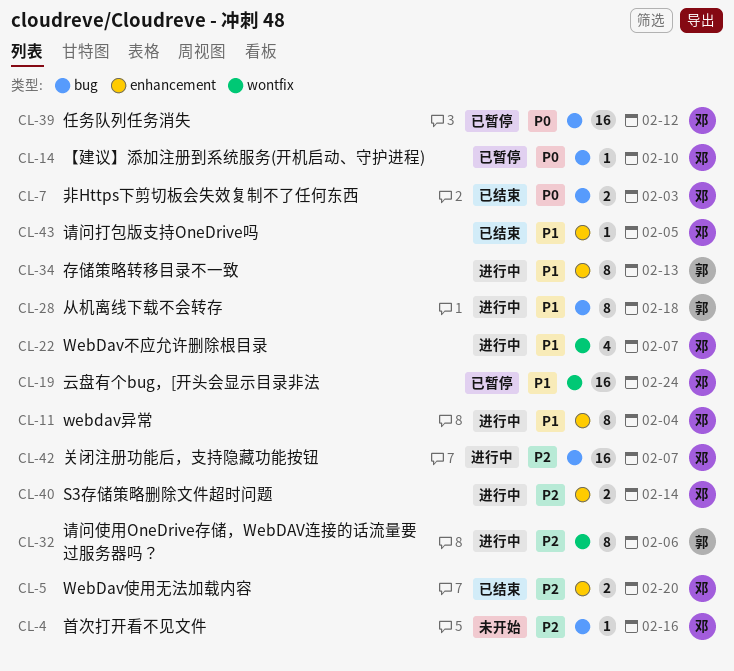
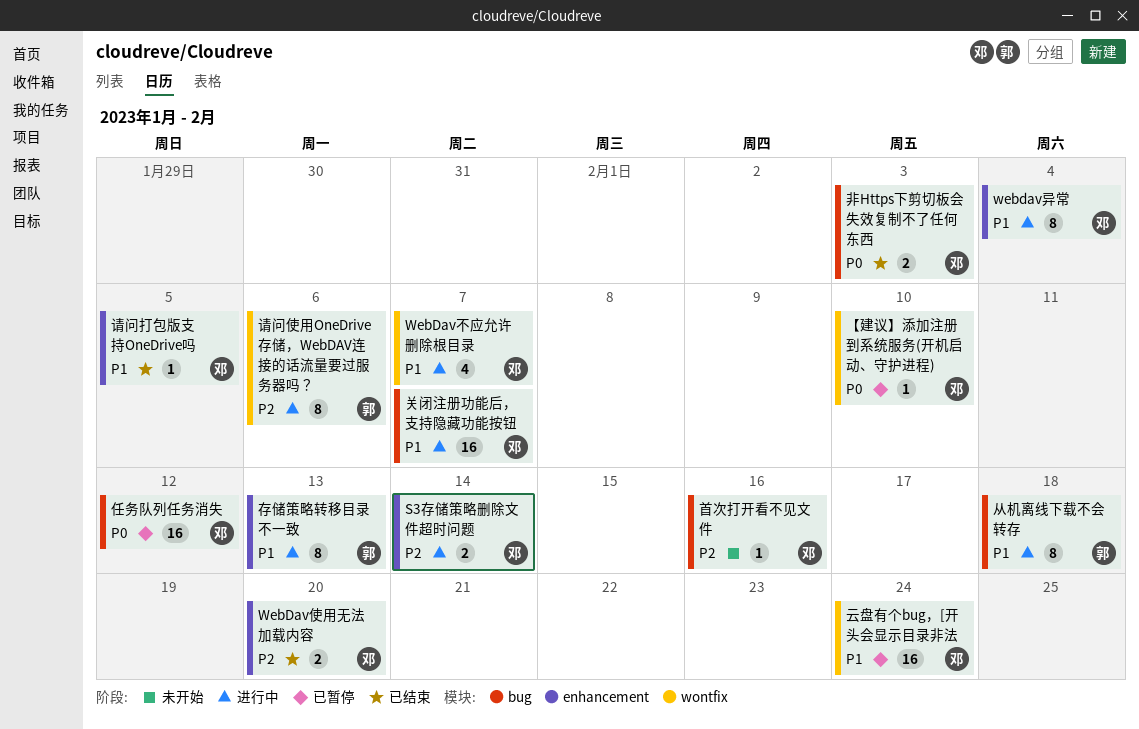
【建议】添加注册到系统服务(开机启动、守护进程), label: bug -> wontfix
关闭注册功能后，支持隐藏功能按钮, priority: P2 -> P1

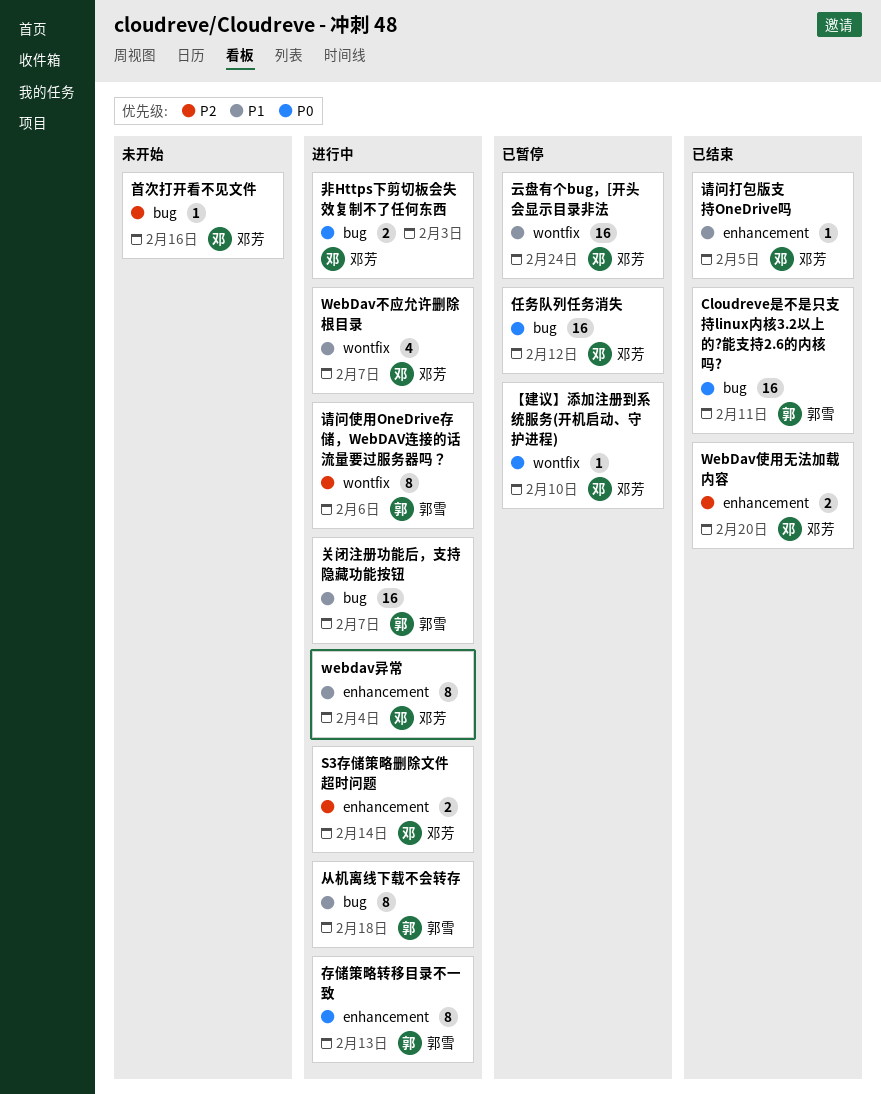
Cloudreve是不是只支持linux内核3.2以上的?能支持2.6的内核吗?: none -> present
关闭注册功能后，支持隐藏功能按钮, owner: 邓芳 -> 郭雪
存储策略转移目录不一致, priority: P1 -> P0
非Https下剪切板会失效复制不了任何东西, status: 已结束 -> 进行中

